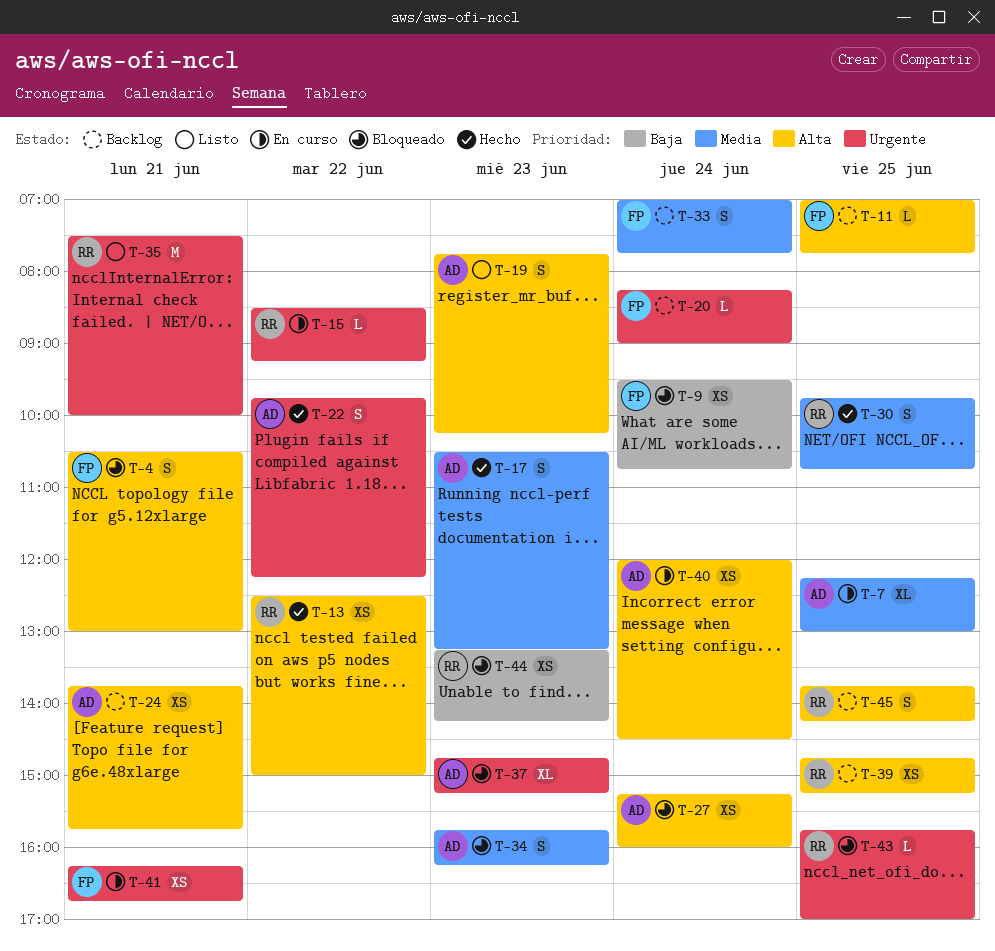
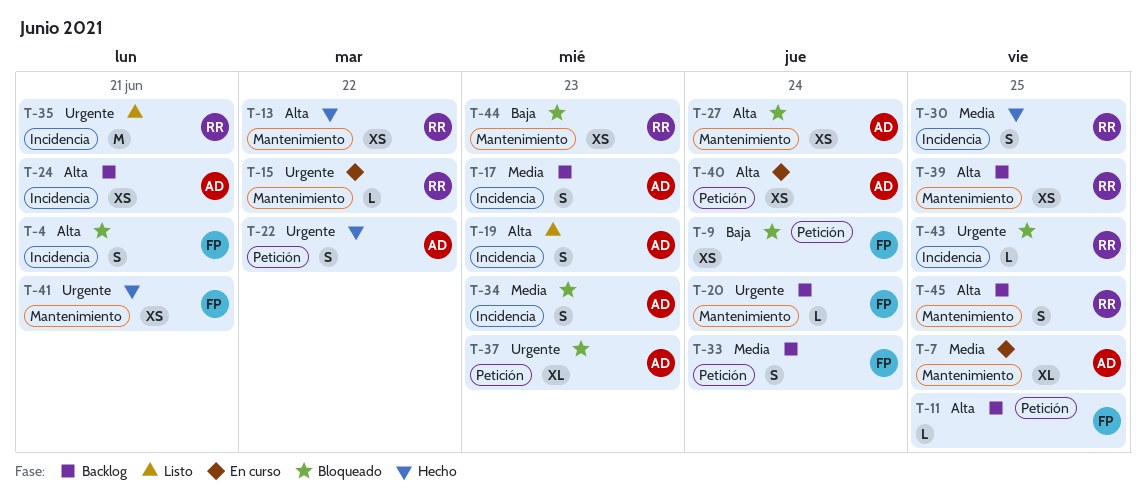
T-17, status: Hecho -> Backlog
T-41, status: En curso -> Hecho

